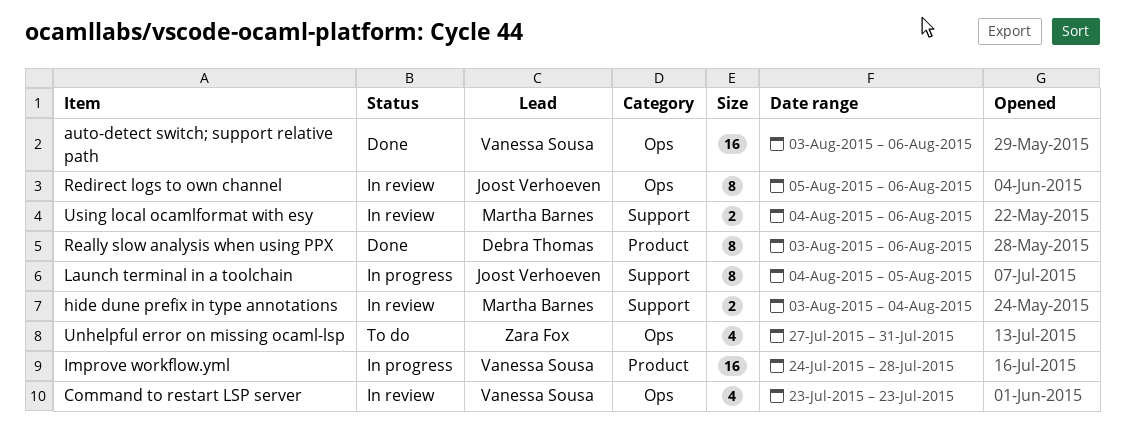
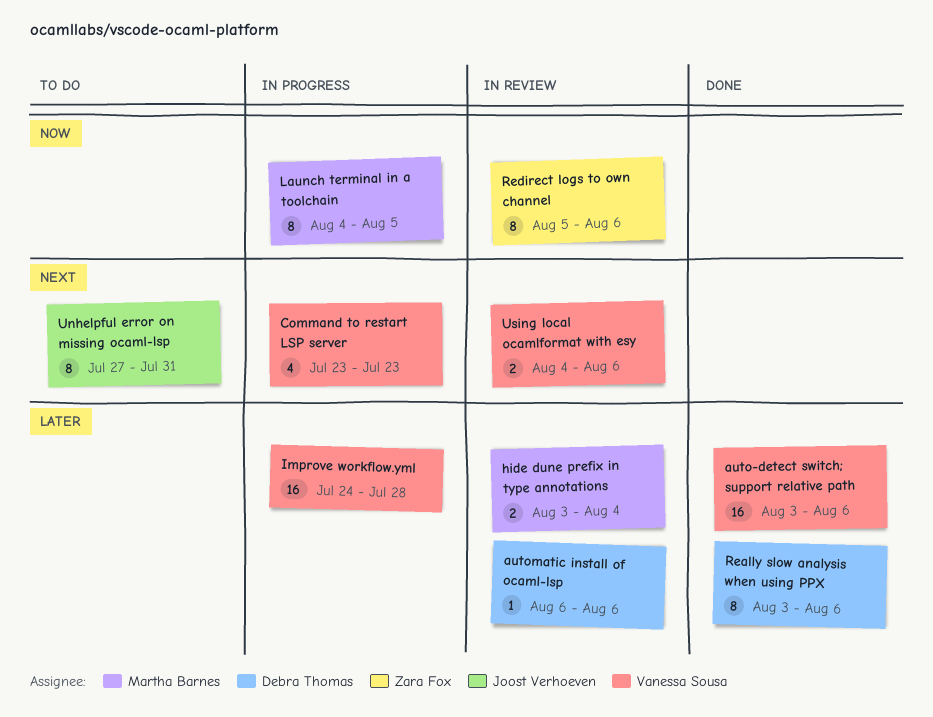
automatic install of ocaml-lsp: none -> present
Command to restart LSP server, status: In review -> In progress
Launch terminal in a toolchain, owner: Joost Verhoeven -> Martha Barnes
Redirect logs to own channel, owner: Joost Verhoeven -> Zara Fox
Unhelpful error on missing ocaml-lsp, owner: Zara Fox -> Joost Verhoeven
Unhelpful error on missing ocaml-lsp, estimate: 4 -> 8
Using local ocamlformat with esy, owner: Martha Barnes -> Vanessa Sousa

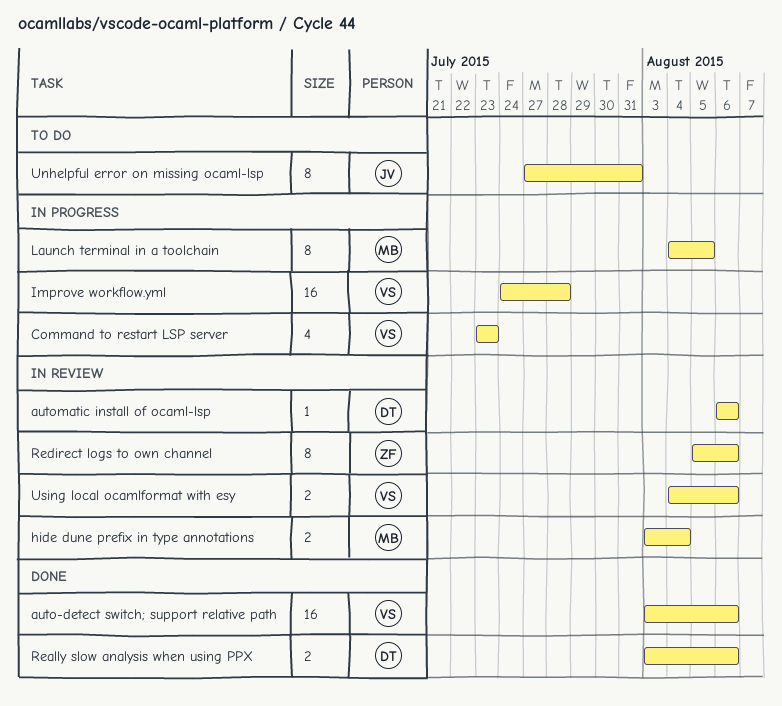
Really slow analysis when using PPX, estimate: 8 -> 2

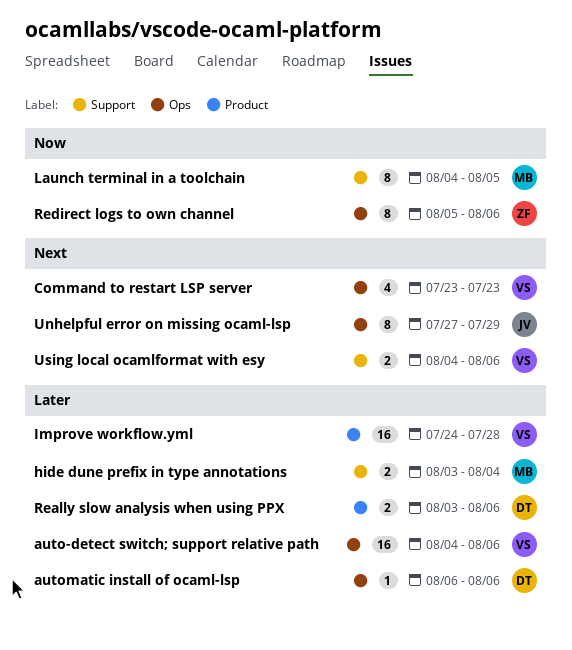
auto-detect switch; support relative path, start: Aug 3 -> Aug 4
Unhelpful error on missing ocaml-lsp, due: Jul 31 -> Jul 29

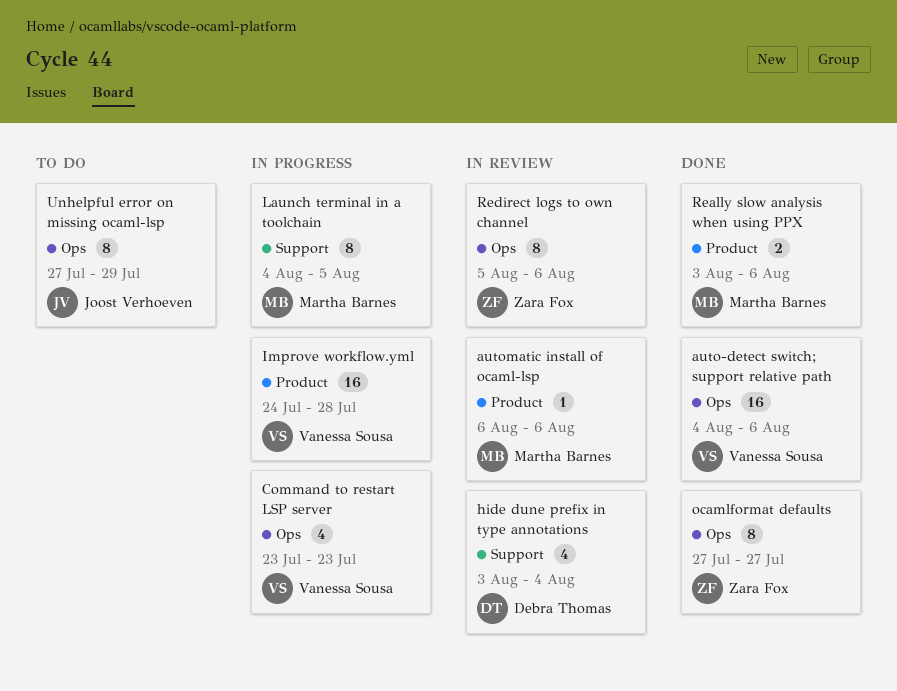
automatic install of ocaml-lsp, owner: Debra Thomas -> Martha Barnes
automatic install of ocaml-lsp, label: Ops -> Product
hide dune prefix in type annotations, owner: Martha Barnes -> Debra Thomas
hide dune prefix in type annotations, estimate: 2 -> 4
ocamlformat defaults: none -> present
Really slow analysis when using PPX, owner: Debra Thomas -> Martha Barnes
Using local ocamlformat with esy: present -> none

